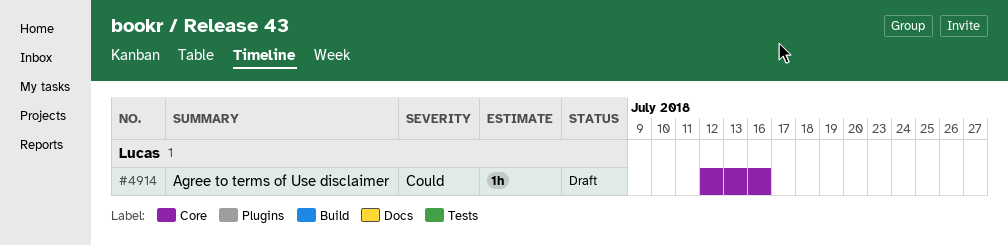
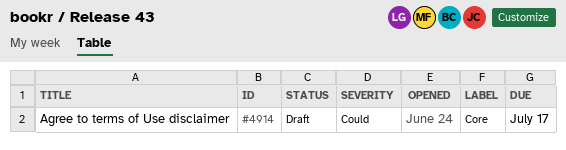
#4914, due: Jul 16 -> Jul 17

